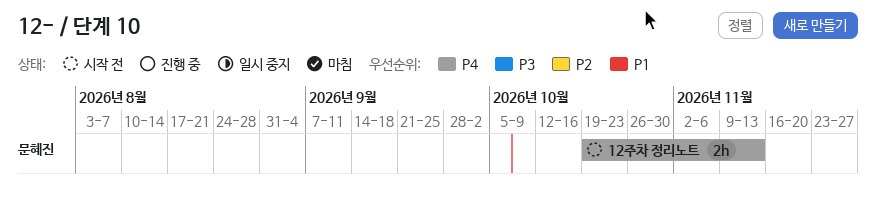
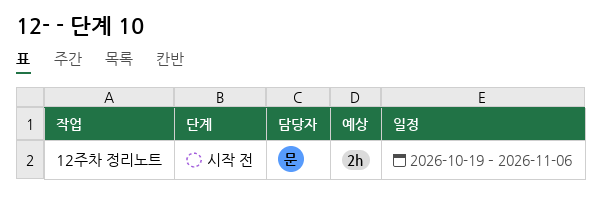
12주차 정리노트, due: Nov 13 -> Nov 6

